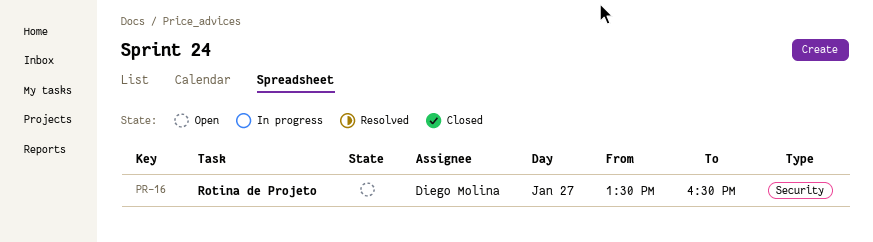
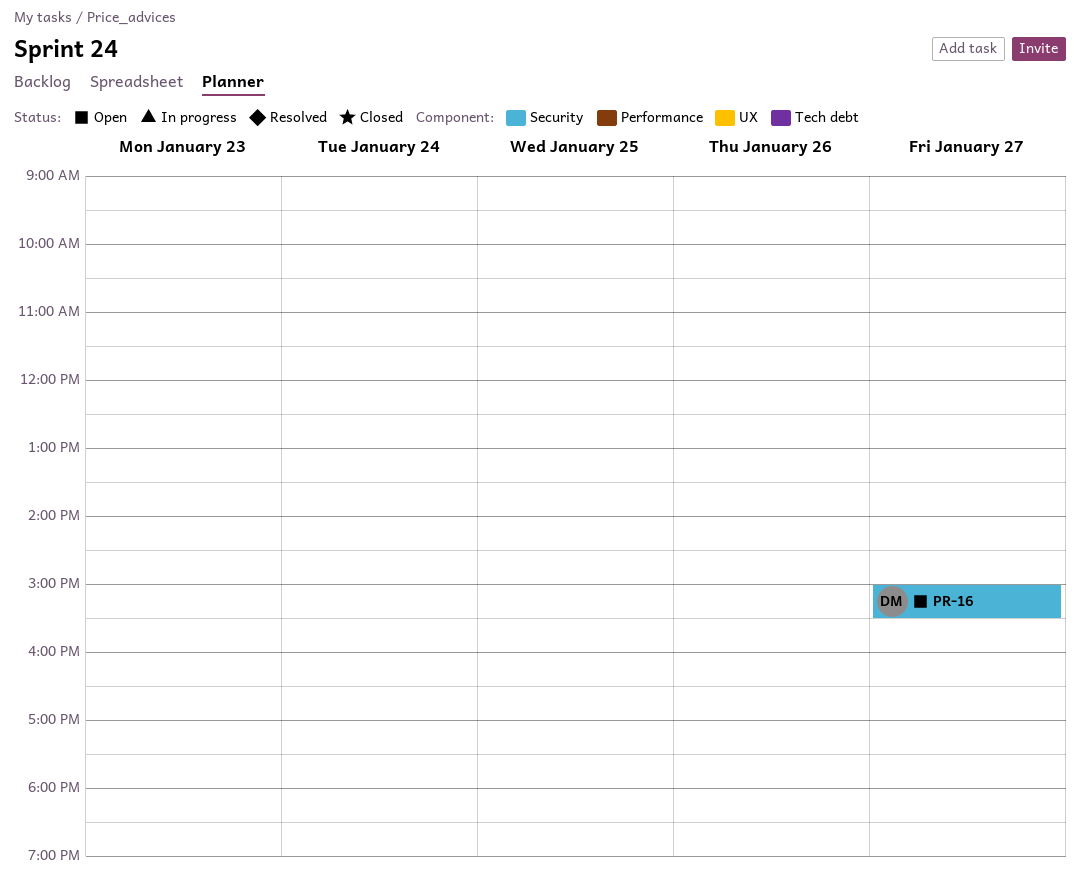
PR-16, begins: 13:30 -> 15:00
PR-16, ends: 16:30 -> 15:30

